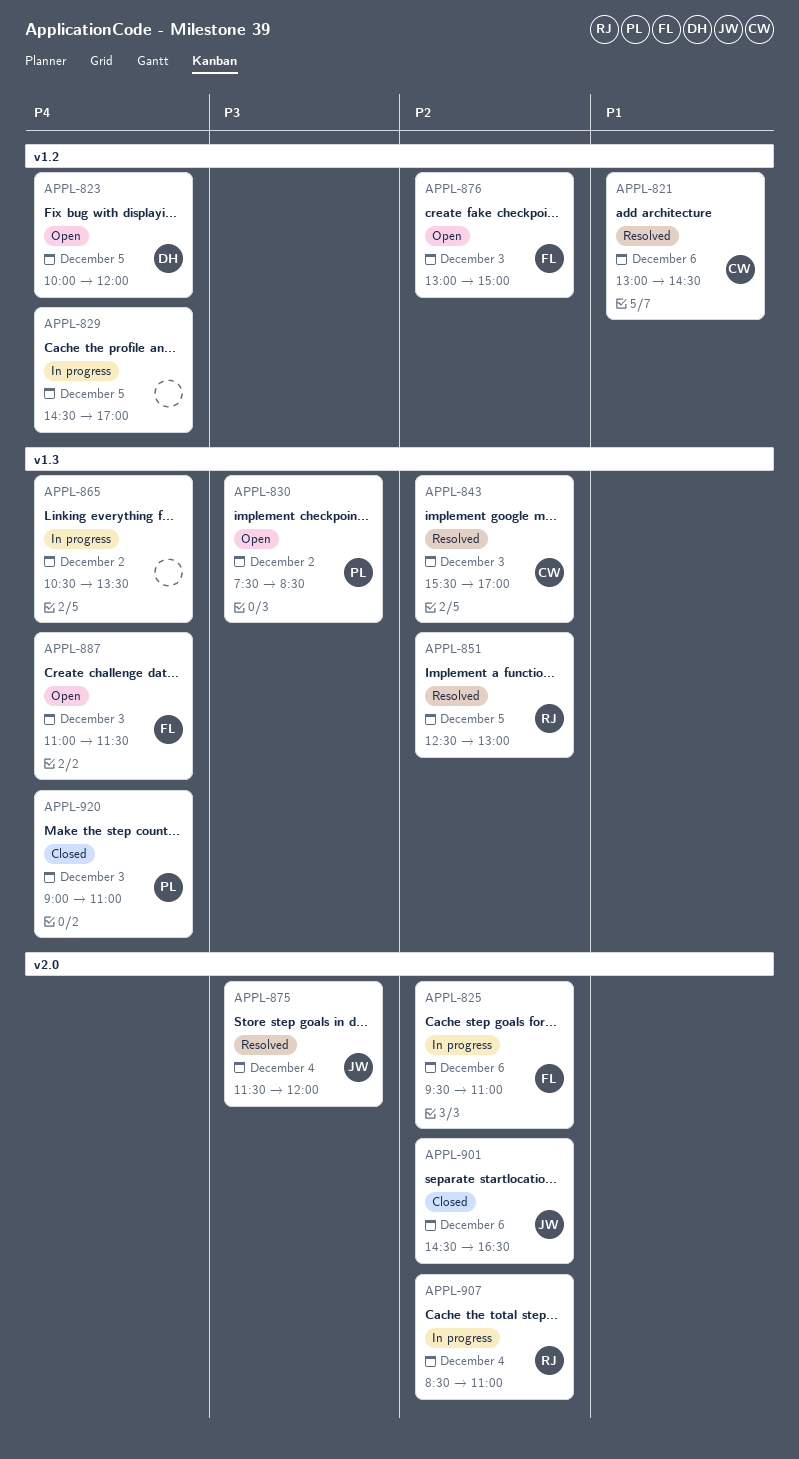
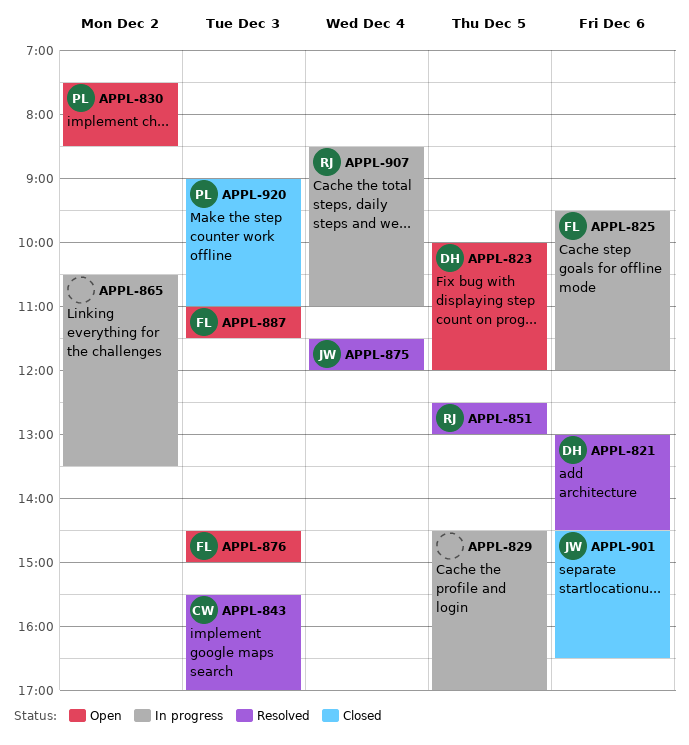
APPL-821, owner: CW -> DH
APPL-825, ends: 11:00 -> 12:00
APPL-876, begins: 13:00 -> 14:30

